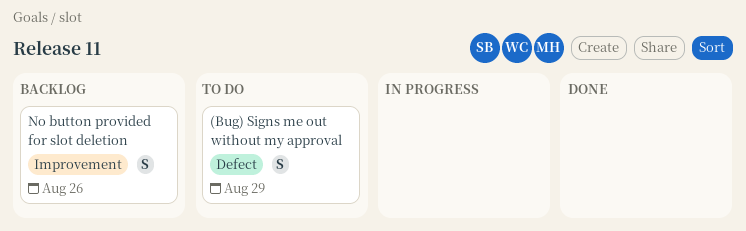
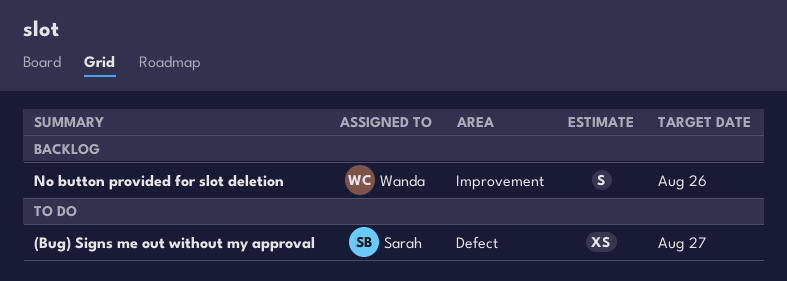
(Bug) Signs me out without my approval, estimate: S -> XS
(Bug) Signs me out without my approval, due: Aug 29 -> Aug 27

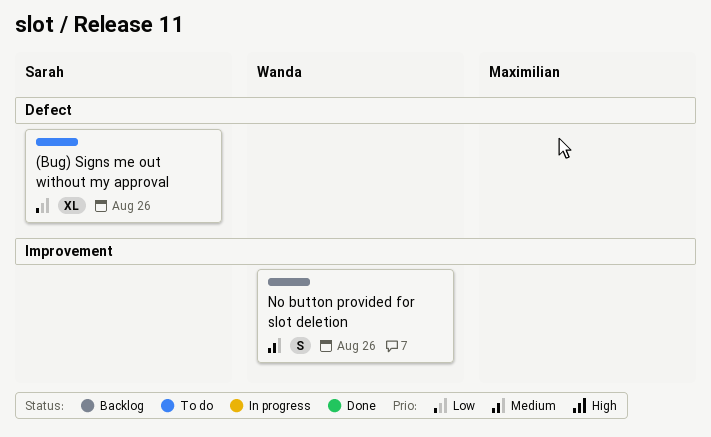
(Bug) Signs me out without my approval, estimate: XS -> XL
(Bug) Signs me out without my approval, due: Aug 27 -> Aug 26

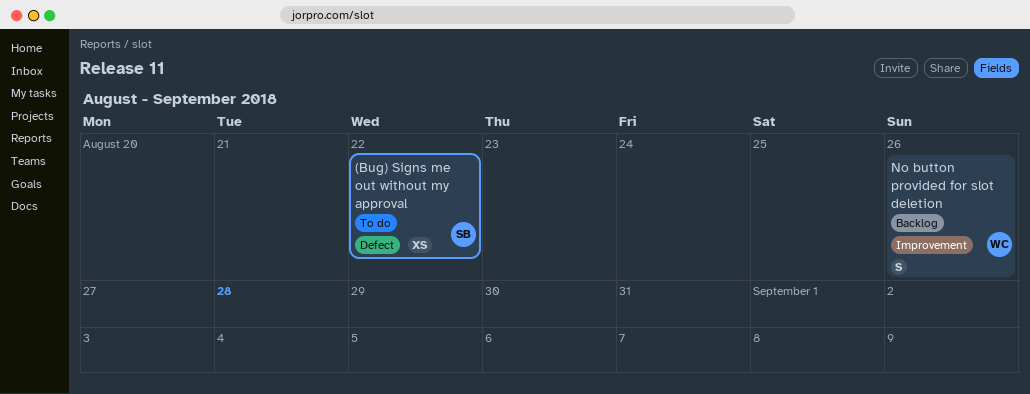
(Bug) Signs me out without my approval, estimate: XL -> XS
(Bug) Signs me out without my approval, due: Aug 26 -> Aug 22

